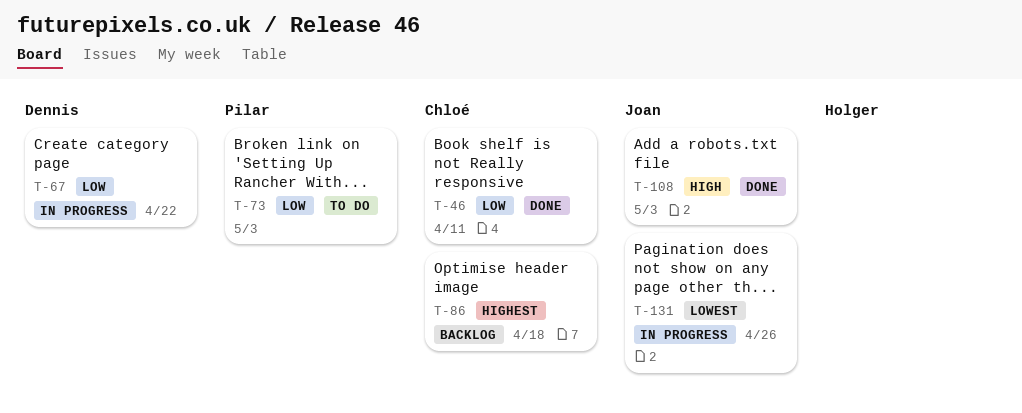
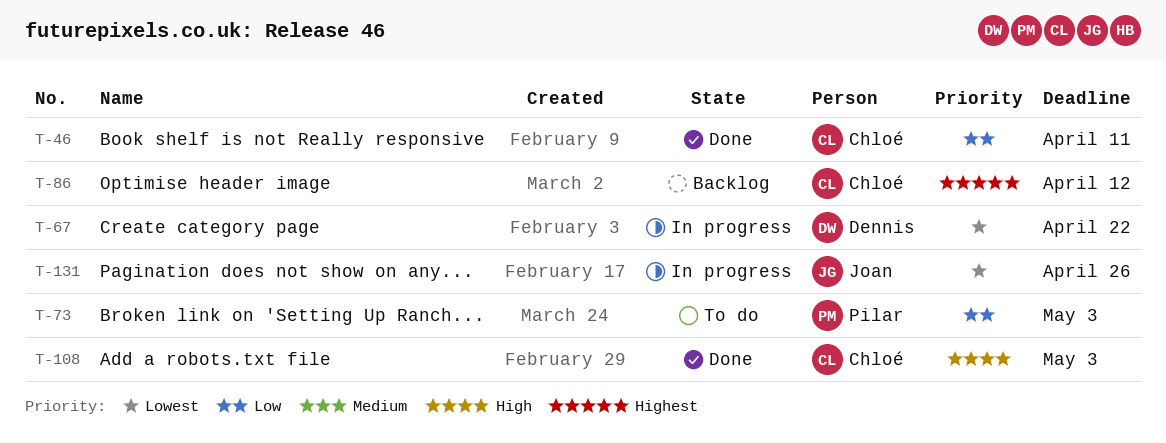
T-67, priority: Low -> Lowest
T-86, due: Apr 18 -> Apr 12
T-108, owner: Joan -> Chloé

